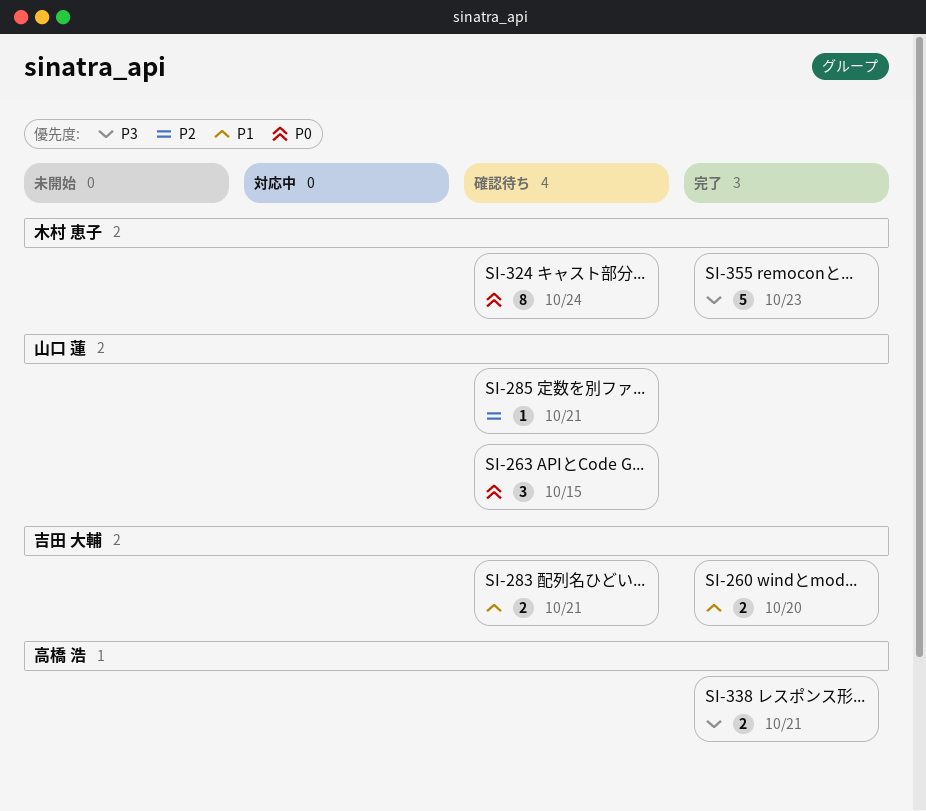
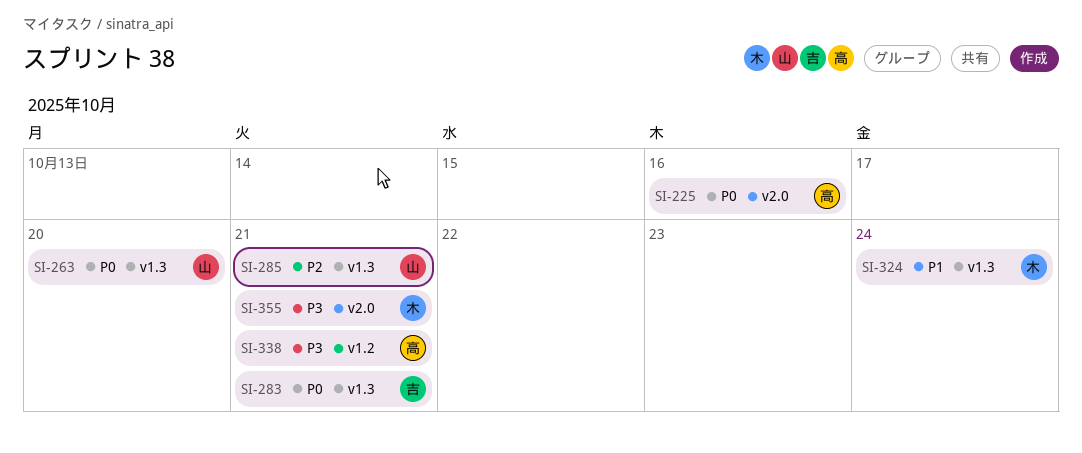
SI-225: none -> present
SI-260: present -> none
SI-263, due: Oct 15 -> Oct 20
SI-283, priority: P1 -> P0
SI-324, priority: P0 -> P1
SI-355, due: Oct 23 -> Oct 21

